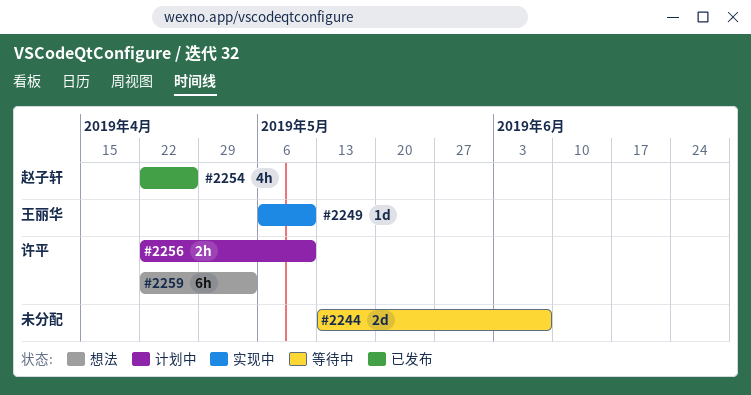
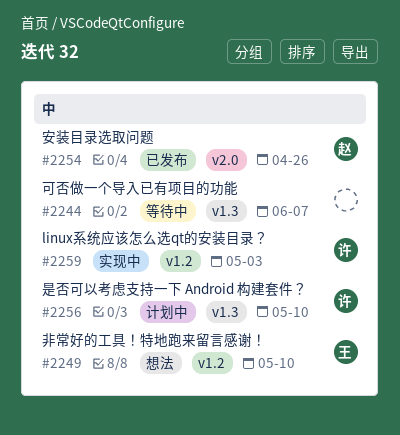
#2249, status: 实现中 -> 想法
#2259, status: 想法 -> 实现中

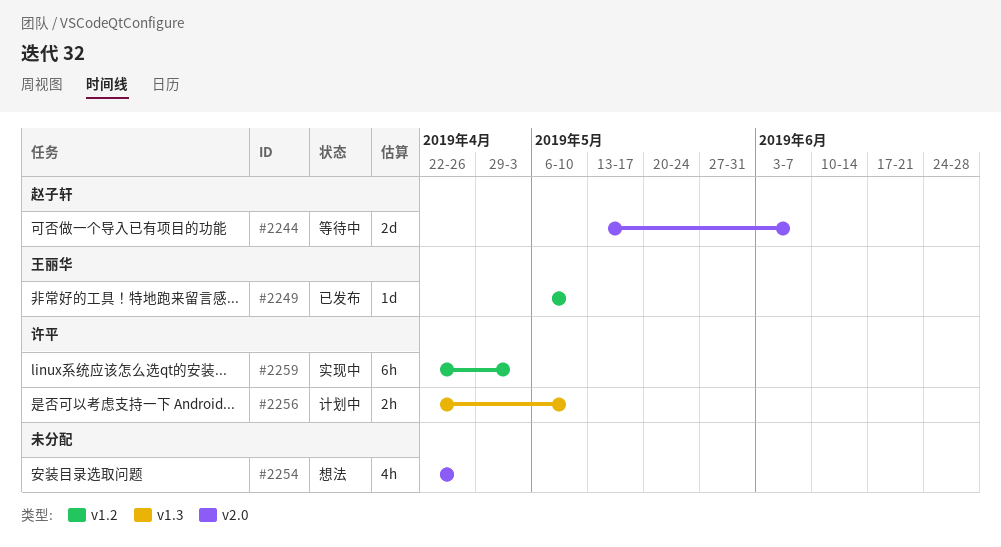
#2244, owner: none -> 赵子轩
#2244, label: v1.3 -> v2.0
#2249, status: 想法 -> 已发布
#2254, status: 已发布 -> 想法
#2254, owner: 赵子轩 -> none

